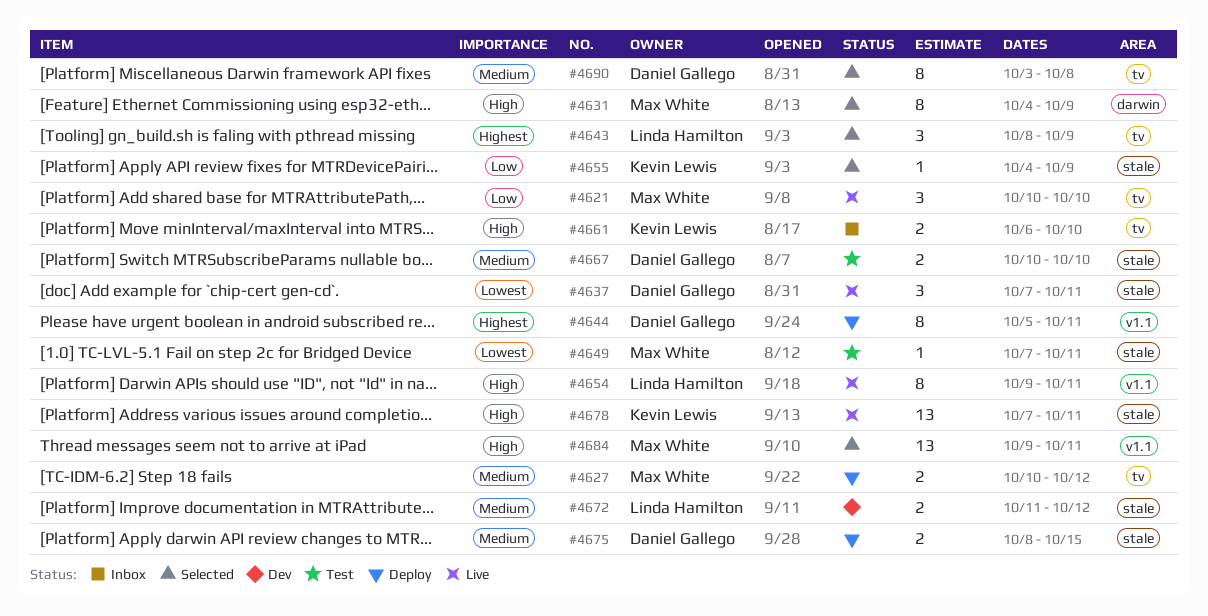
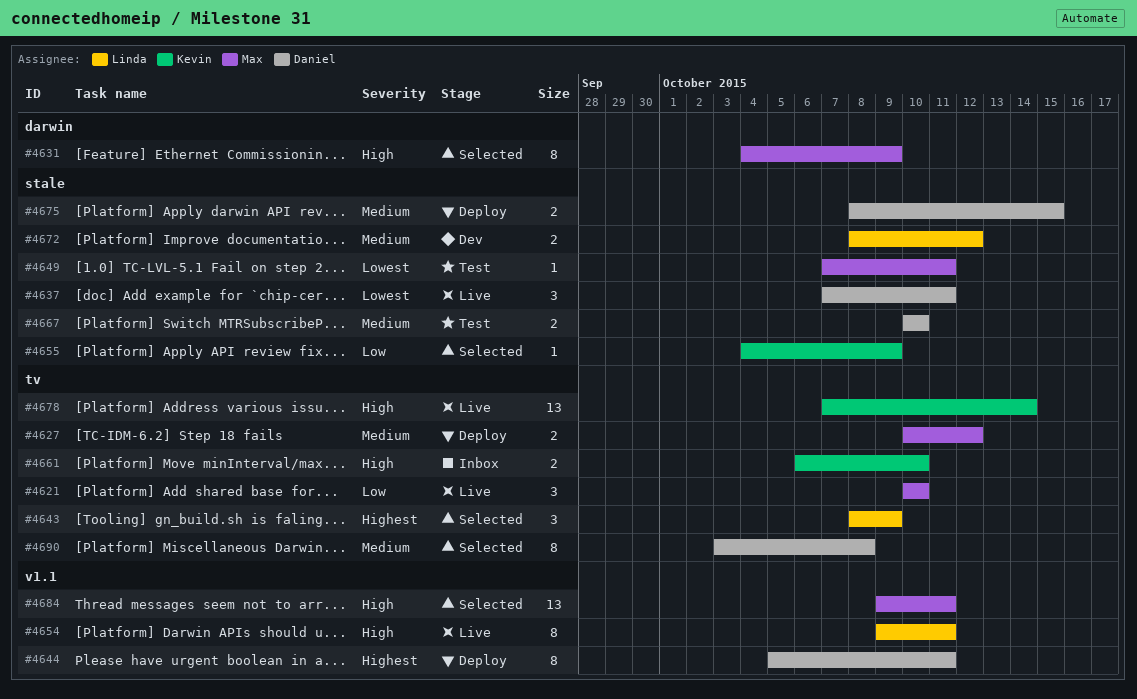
#4672, start: Oct 11 -> Oct 8
#4678, label: stale -> tv
#4678, due: Oct 11 -> Oct 14

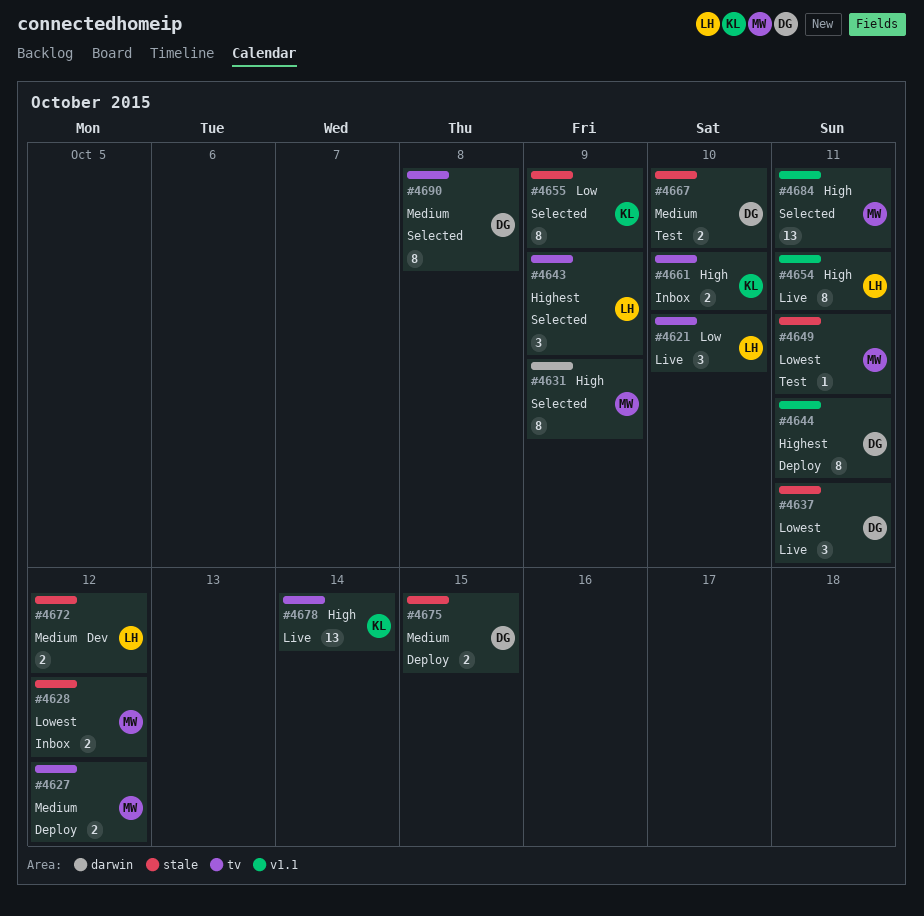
#4621, owner: Max -> Linda
#4628: none -> present
#4655, estimate: 1 -> 8

